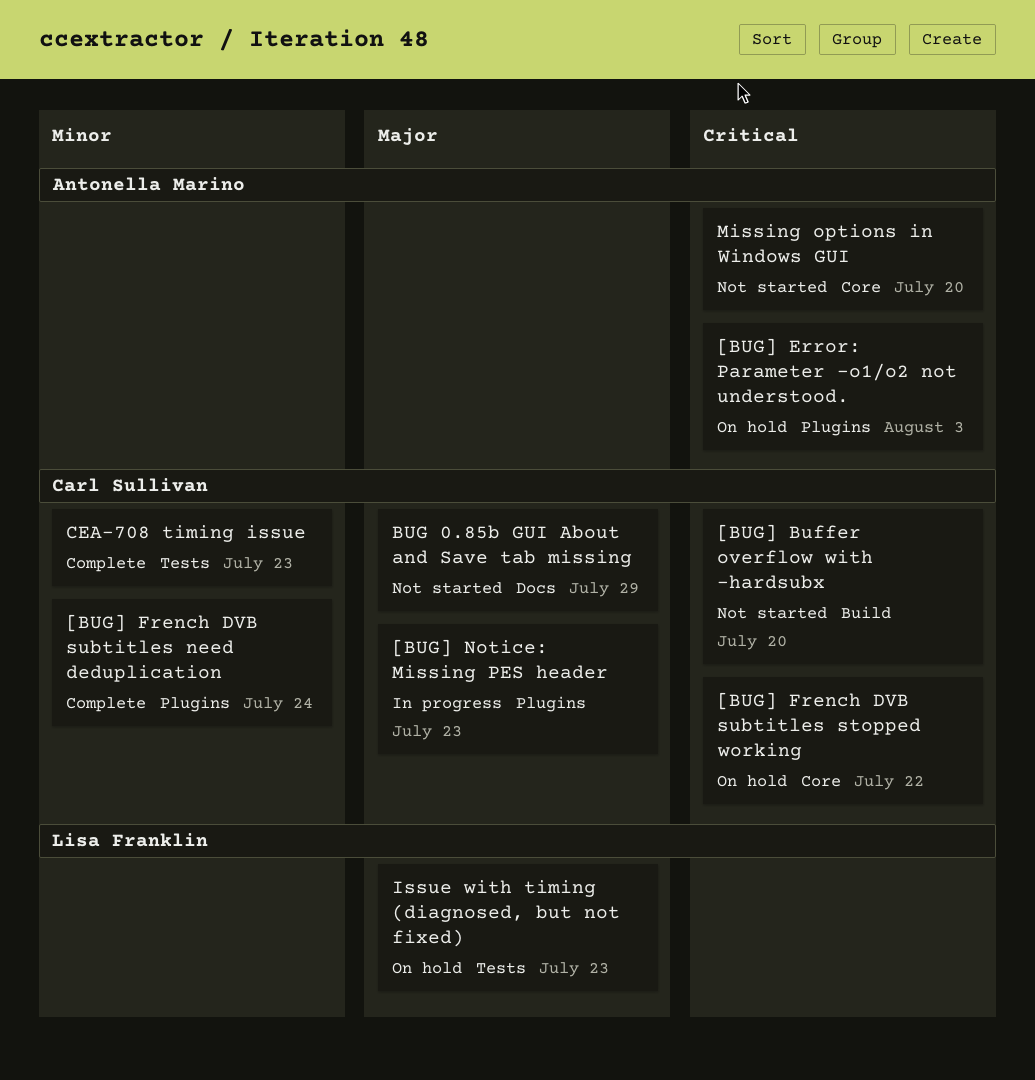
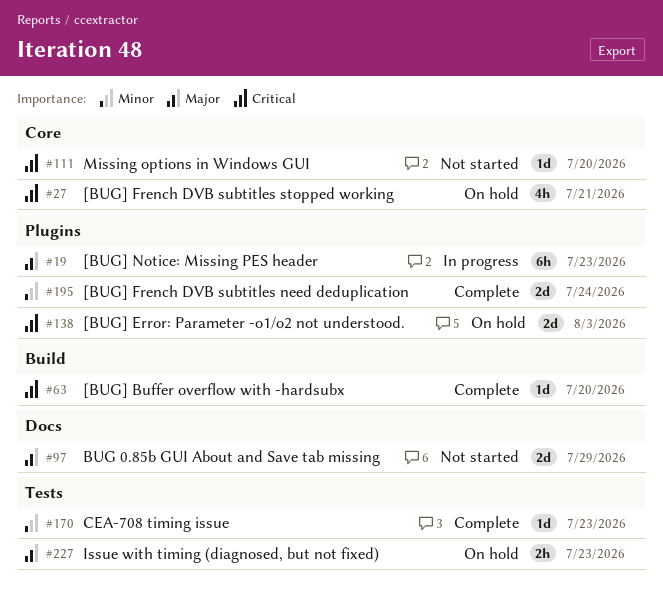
[BUG] Buffer overflow with -hardsubx, status: Not started -> Complete
[BUG] French DVB subtitles stopped working, due: Jul 22 -> Jul 21

